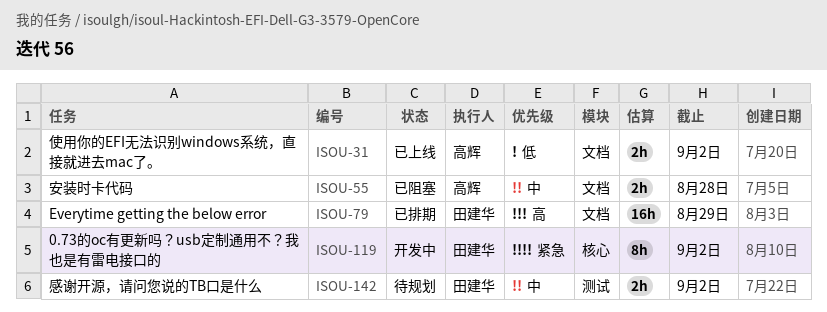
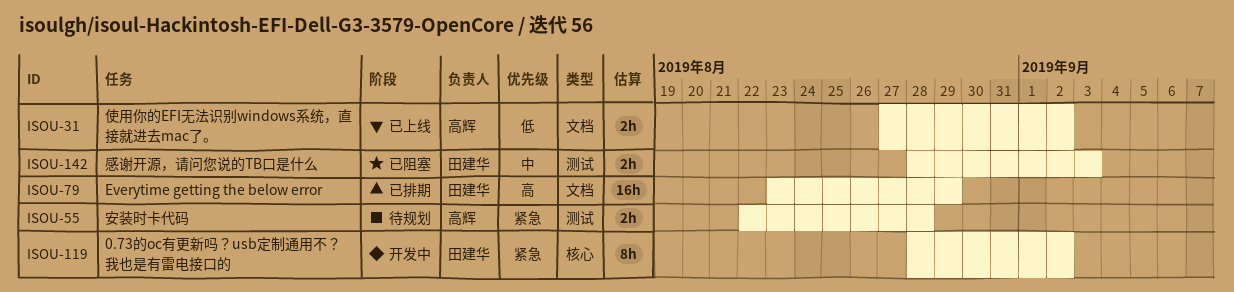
ISOU-55, status: 已阻塞 -> 待规划
ISOU-55, priority: 中 -> 紧急
ISOU-55, label: 文档 -> 测试
ISOU-142, status: 待规划 -> 已阻塞
ISOU-142, due: Sep 2 -> Sep 3

